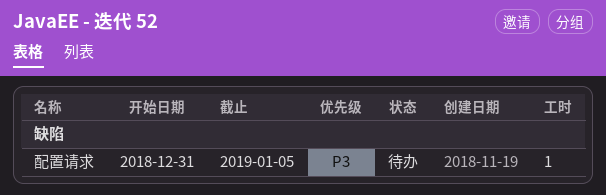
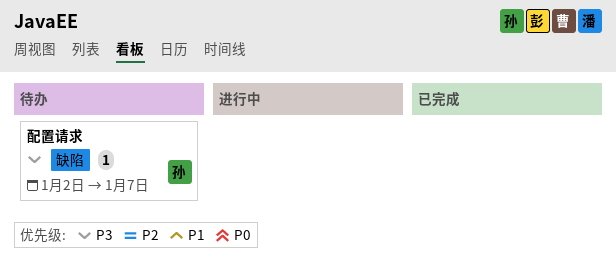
配置请求, start: Dec 31 -> Jan 2
配置请求, due: Jan 5 -> Jan 7

